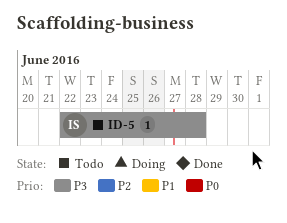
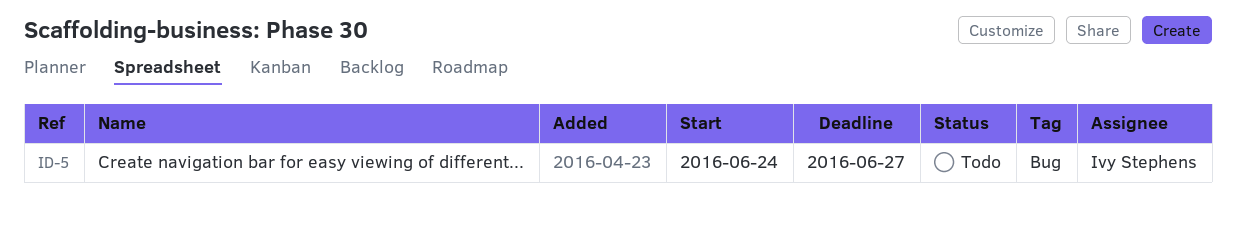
ID-5, start: Jun 22 -> Jun 24
ID-5, due: Jun 28 -> Jun 27

